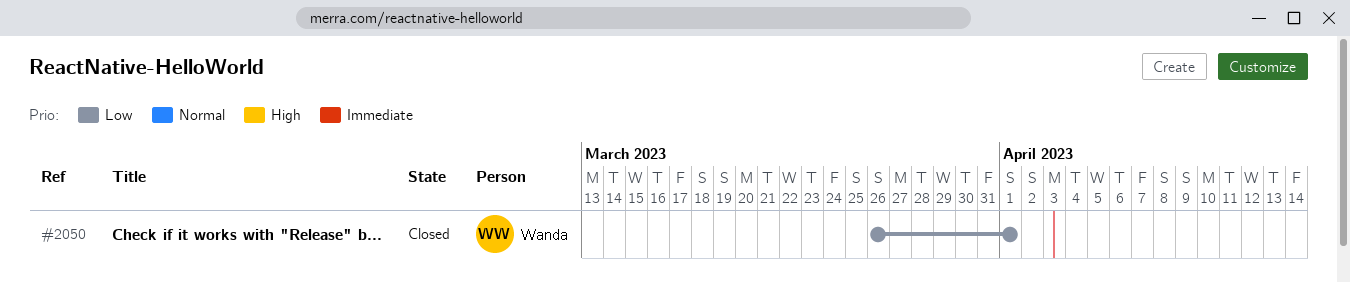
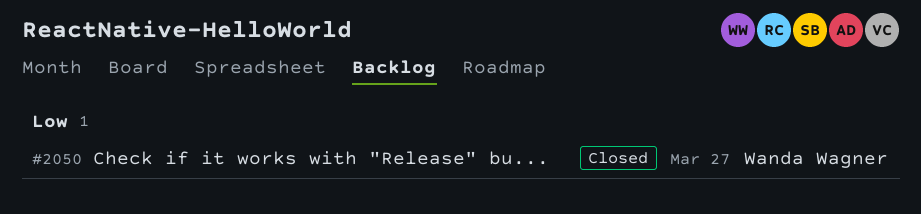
#2050, due: Apr 1 -> Mar 27

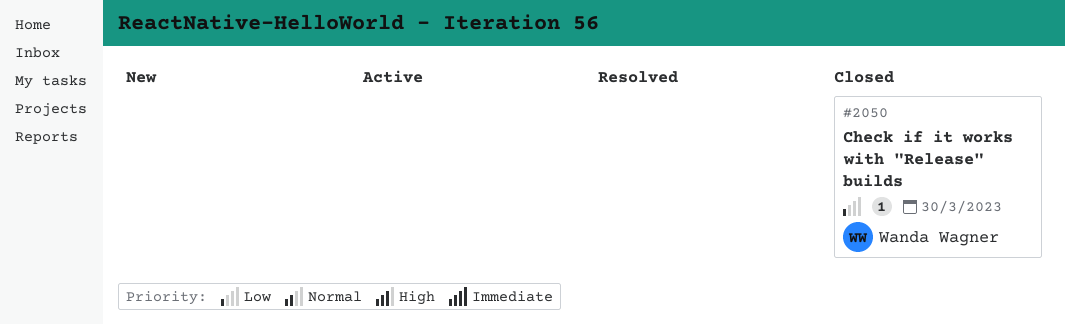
#2050, due: Mar 27 -> Mar 30

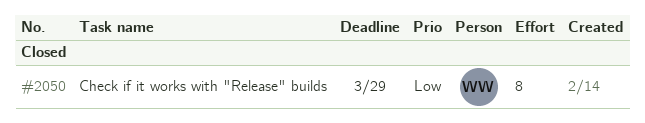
#2050, estimate: 1 -> 8
#2050, due: Mar 30 -> Mar 29

